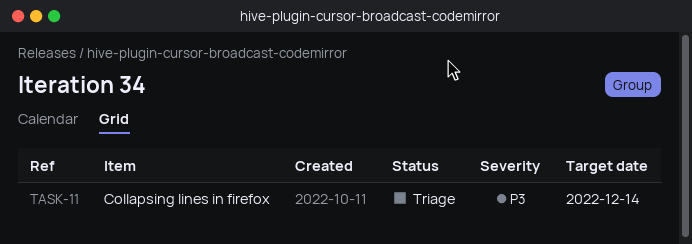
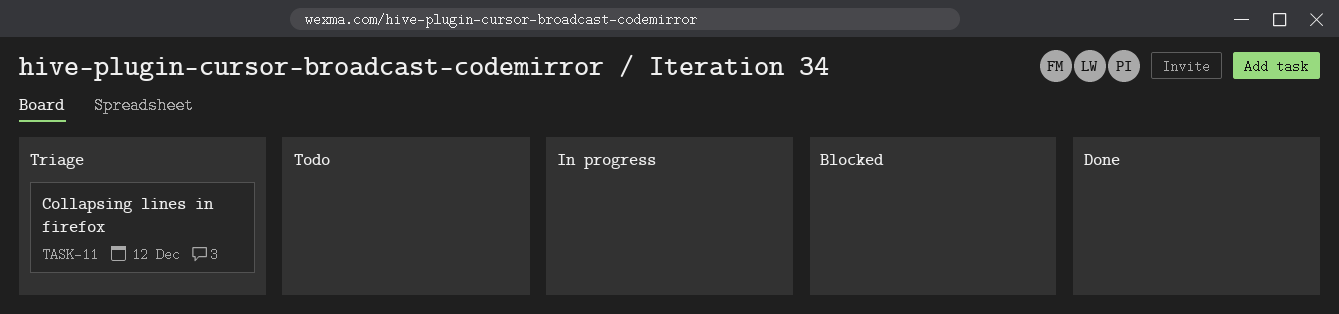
TASK-11, due: Dec 14 -> Dec 12

